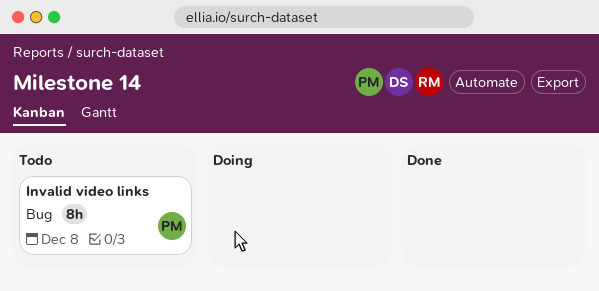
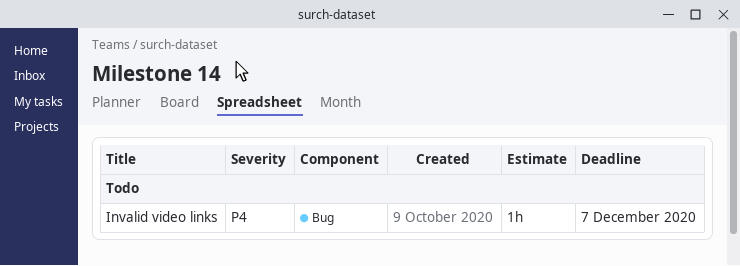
Invalid video links, estimate: 8h -> 1h
Invalid video links, due: Dec 8 -> Dec 7

